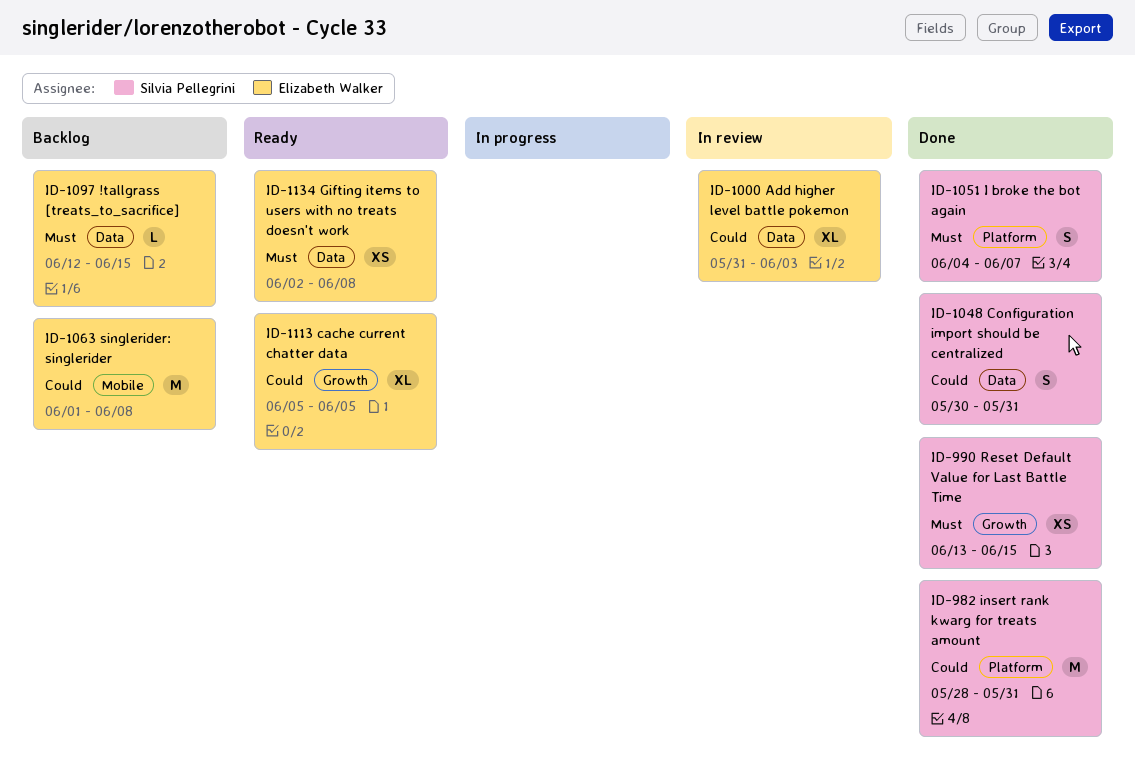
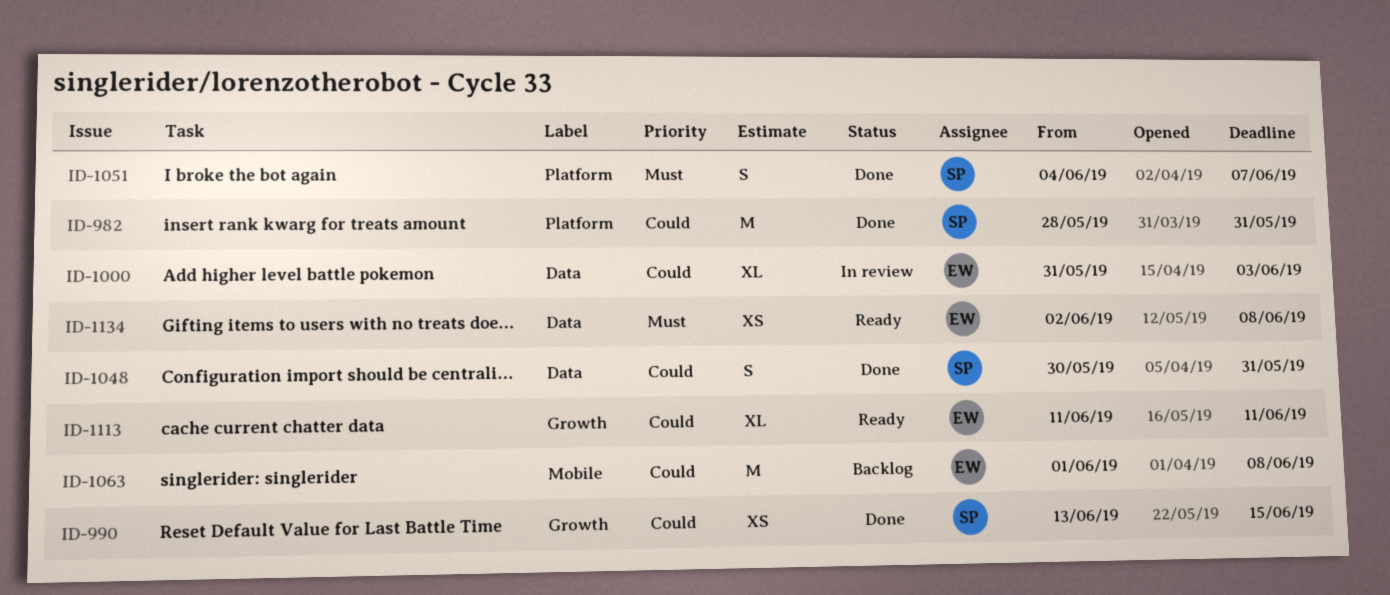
ID-990, priority: Must -> Could
ID-1097: present -> none
ID-1113, start: Jun 5 -> Jun 11
ID-1113, due: Jun 5 -> Jun 11

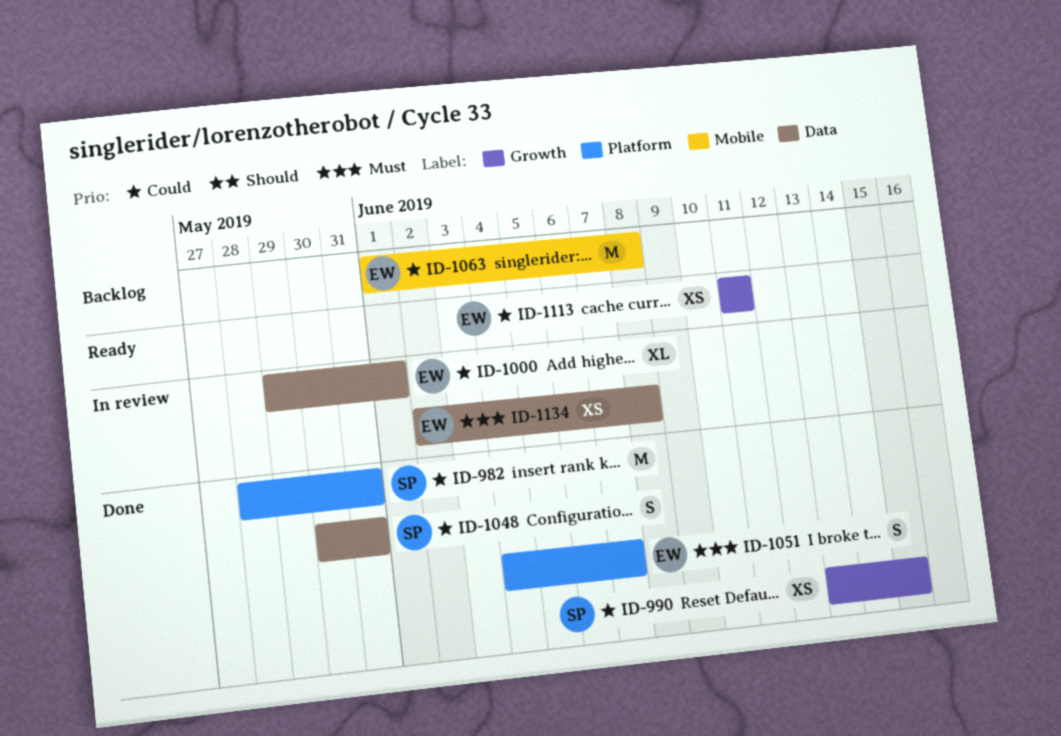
ID-1000, start: May 31 -> May 29
ID-1000, due: Jun 3 -> Jun 1
ID-1051, owner: SP -> EW
ID-1113, estimate: XL -> XS
ID-1134, status: Ready -> In review

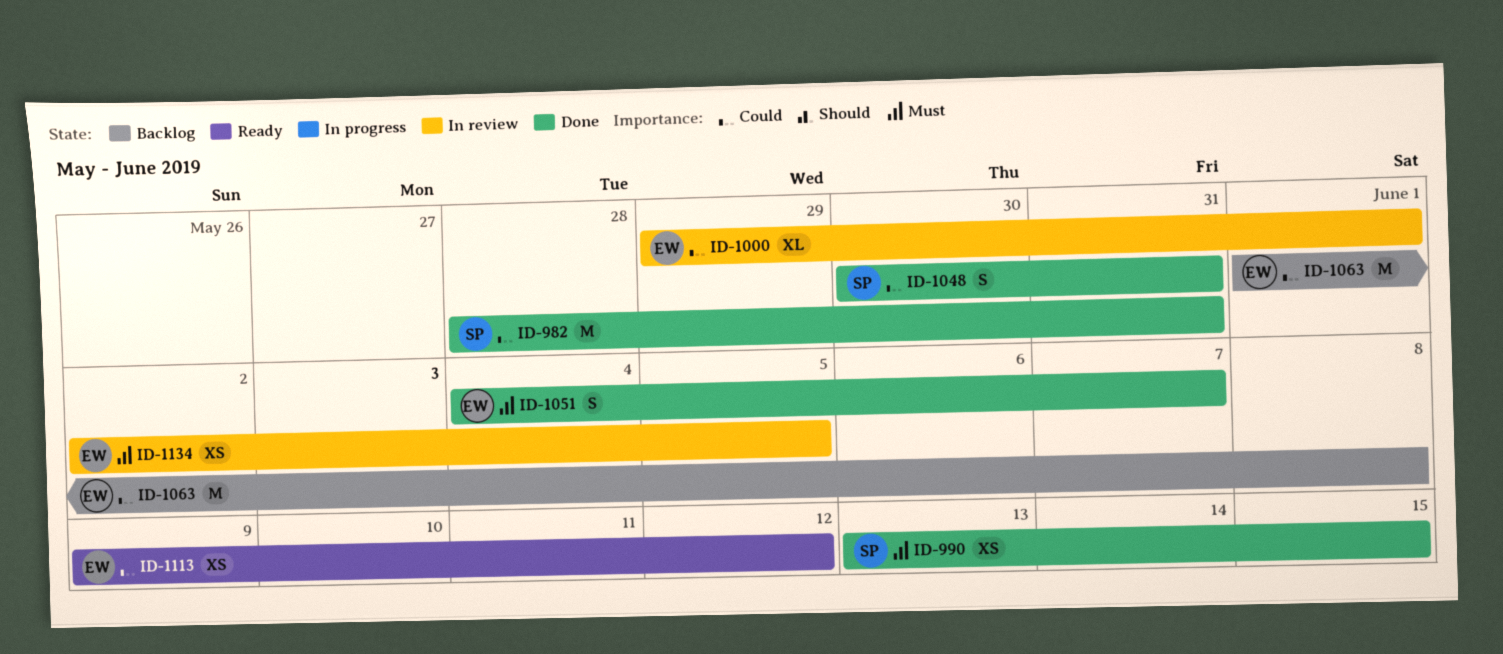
ID-990, priority: Could -> Must
ID-1113, start: Jun 11 -> Jun 9
ID-1113, due: Jun 11 -> Jun 12
ID-1134, due: Jun 8 -> Jun 5

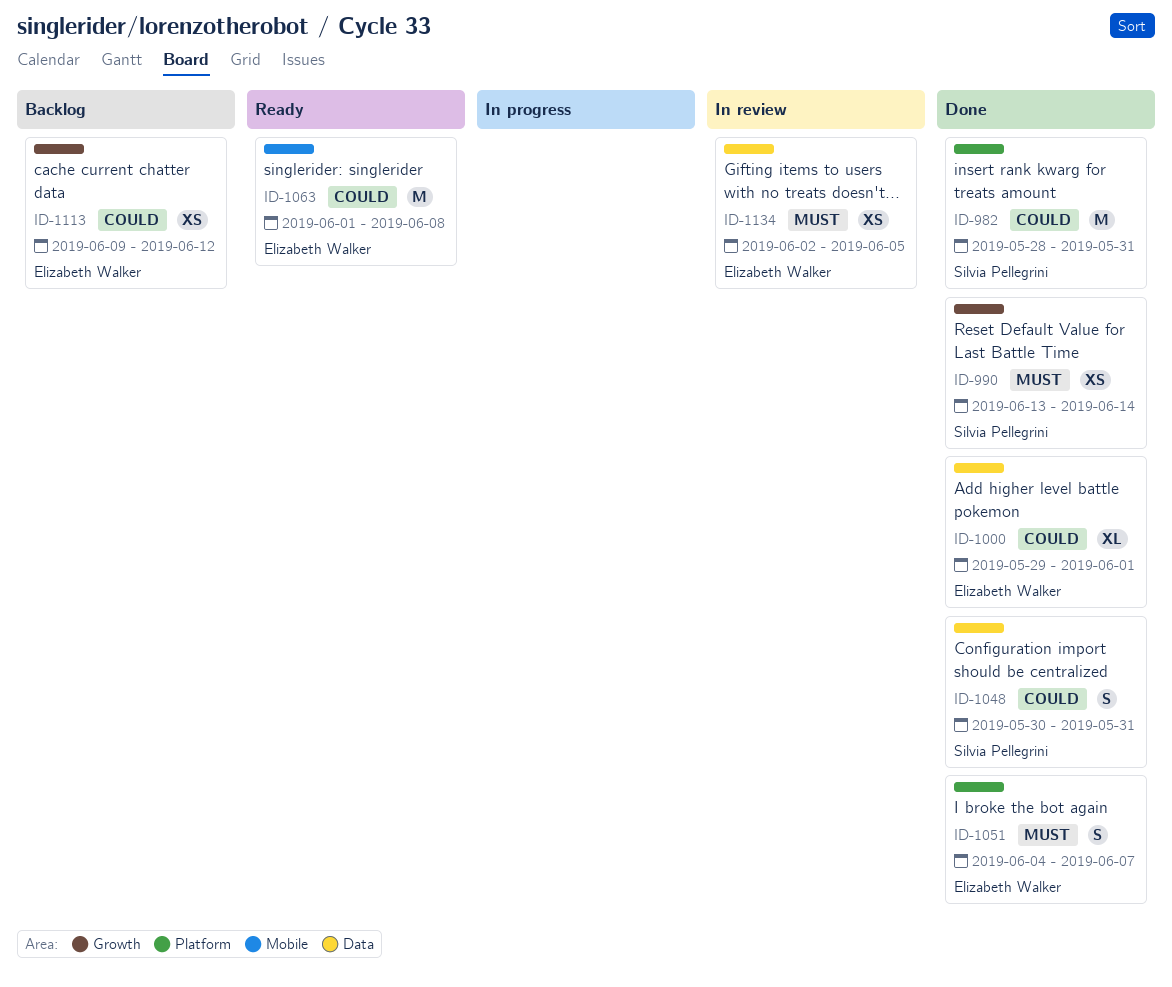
ID-990, due: Jun 15 -> Jun 14
ID-1000, status: In review -> Done
ID-1063, status: Backlog -> Ready
ID-1113, status: Ready -> Backlog

